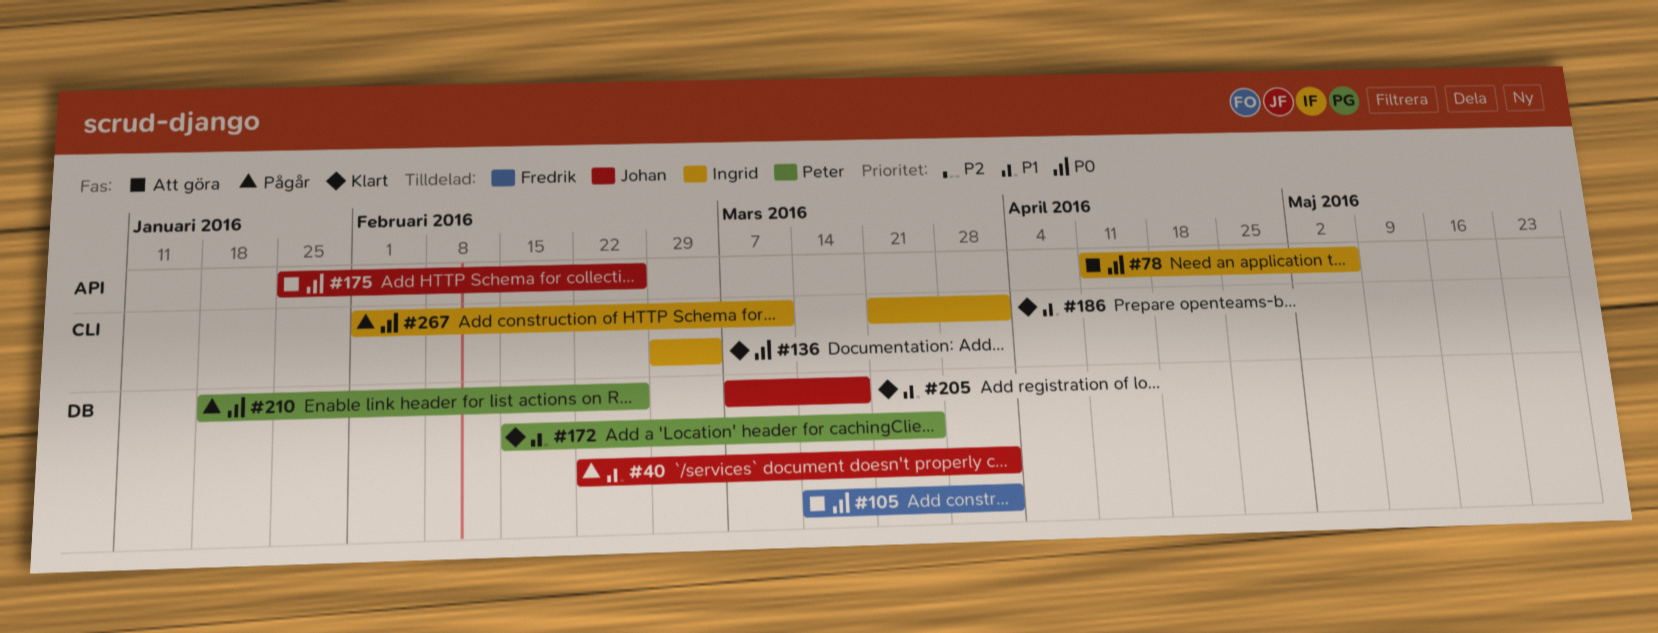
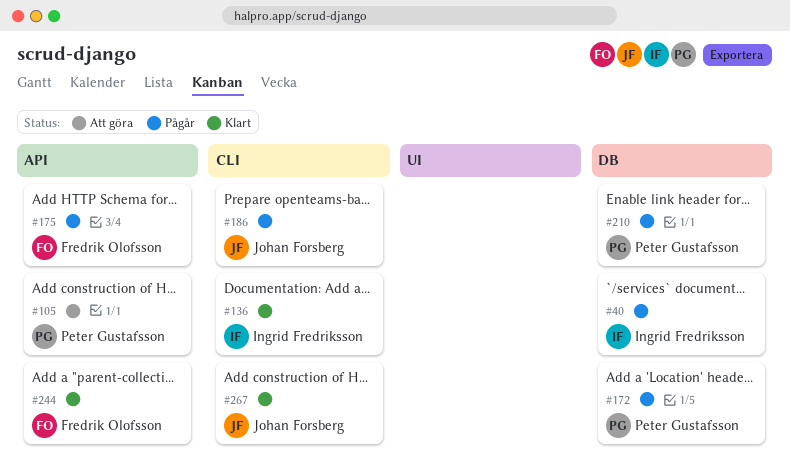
#40, owner: Johan Forsberg -> Ingrid Fredriksson
#78: present -> none
#105, owner: Fredrik Olofsson -> Peter Gustafsson
#105, label: DB -> API
#172, status: Klart -> Pågår
#175, status: Att göra -> Pågår
#175, owner: Johan Forsberg -> Fredrik Olofsson
#186, status: Klart -> Pågår
#186, owner: Ingrid Fredriksson -> Johan Forsberg
#205: present -> none
#244: none -> present
#267, status: Pågår -> Klart
#267, owner: Ingrid Fredriksson -> Johan Forsberg

